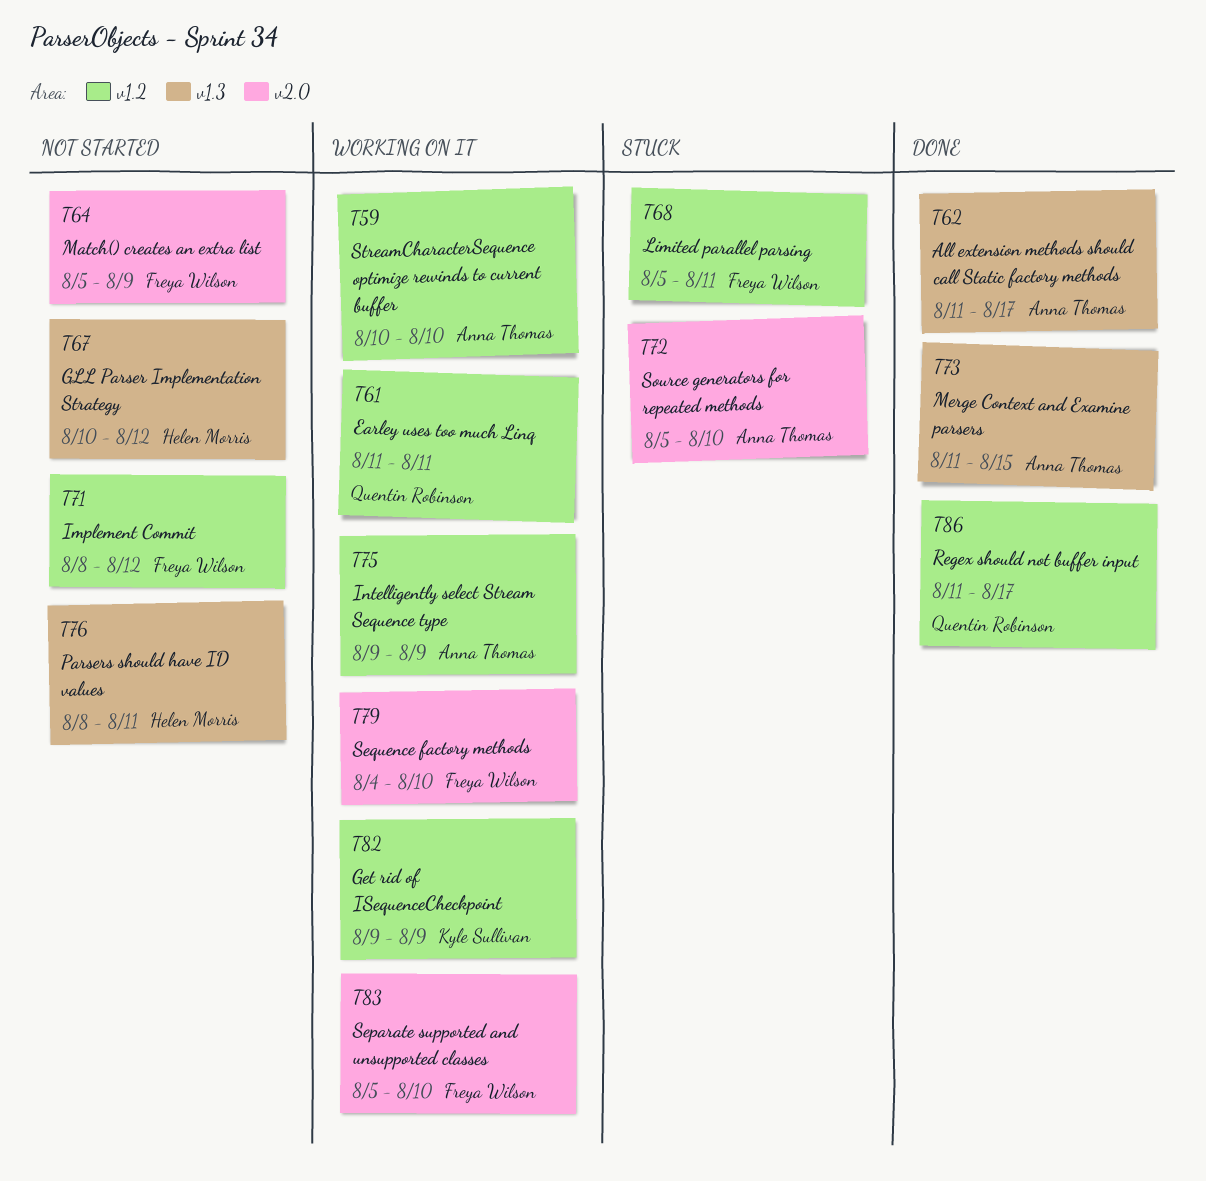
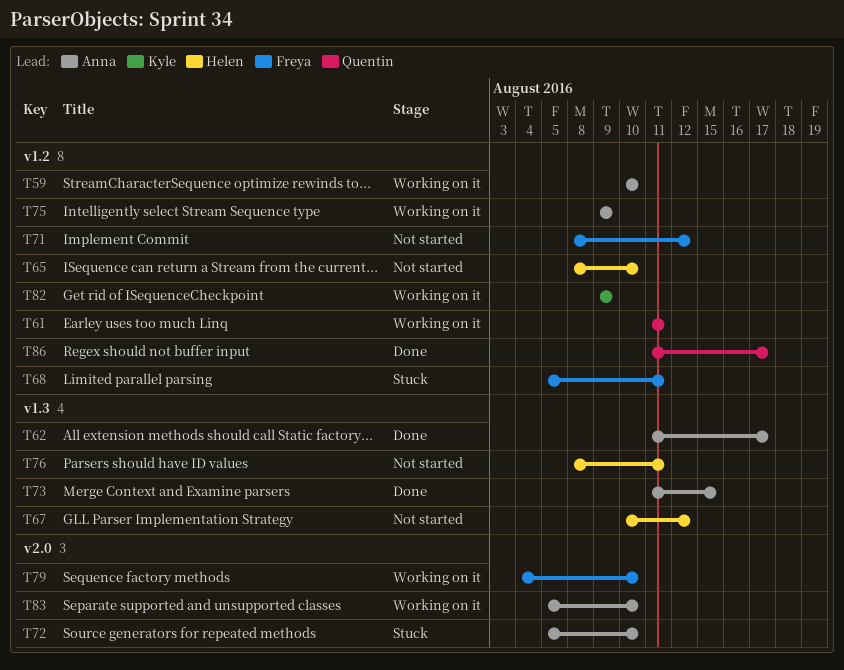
T64: present -> none
T65: none -> present
T83, owner: Freya Wilson -> Anna Thomas

